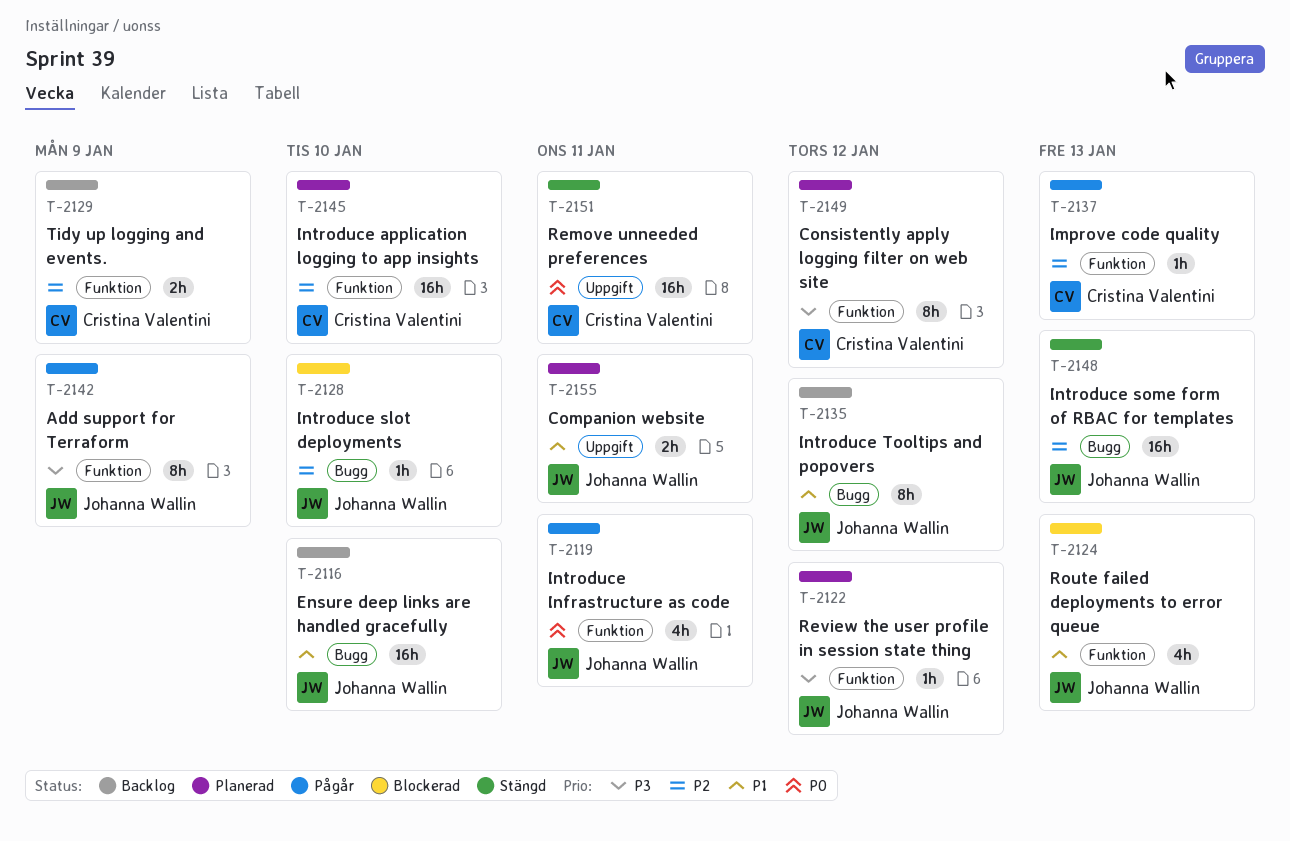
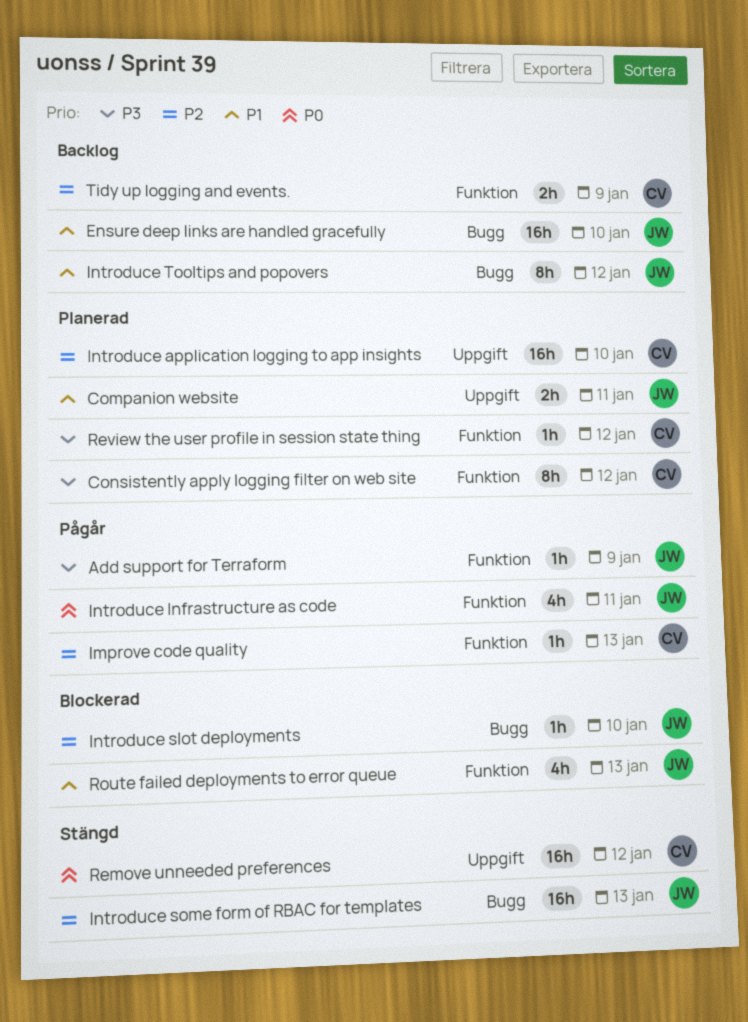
Add support for Terraform, estimate: 8h -> 1h
Introduce application logging to app insights, label: Funktion -> Uppgift
Remove unneeded preferences, due: Jan 11 -> Jan 12
Review the user profile in session state thing, owner: Johanna Wallin -> Cristina Valentini

